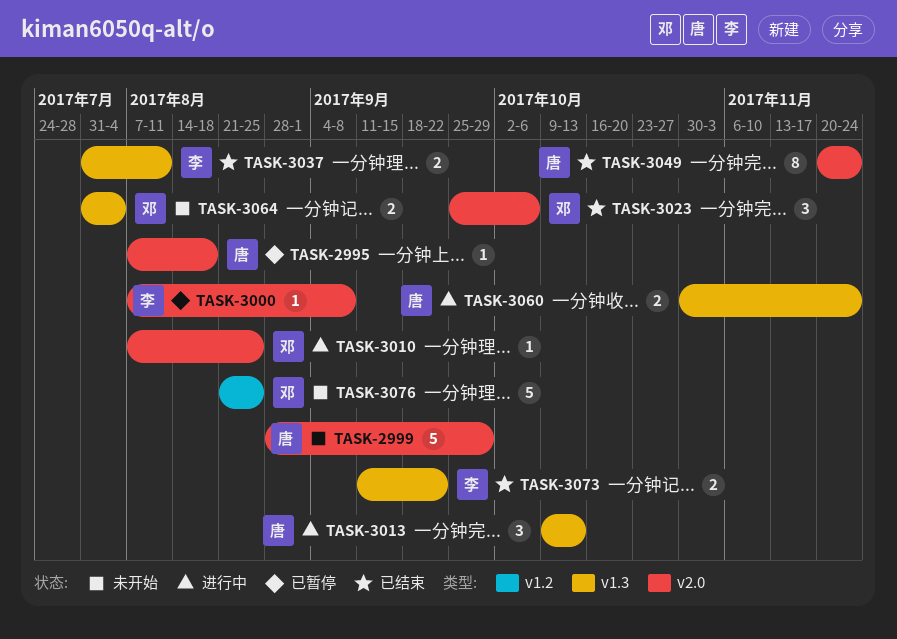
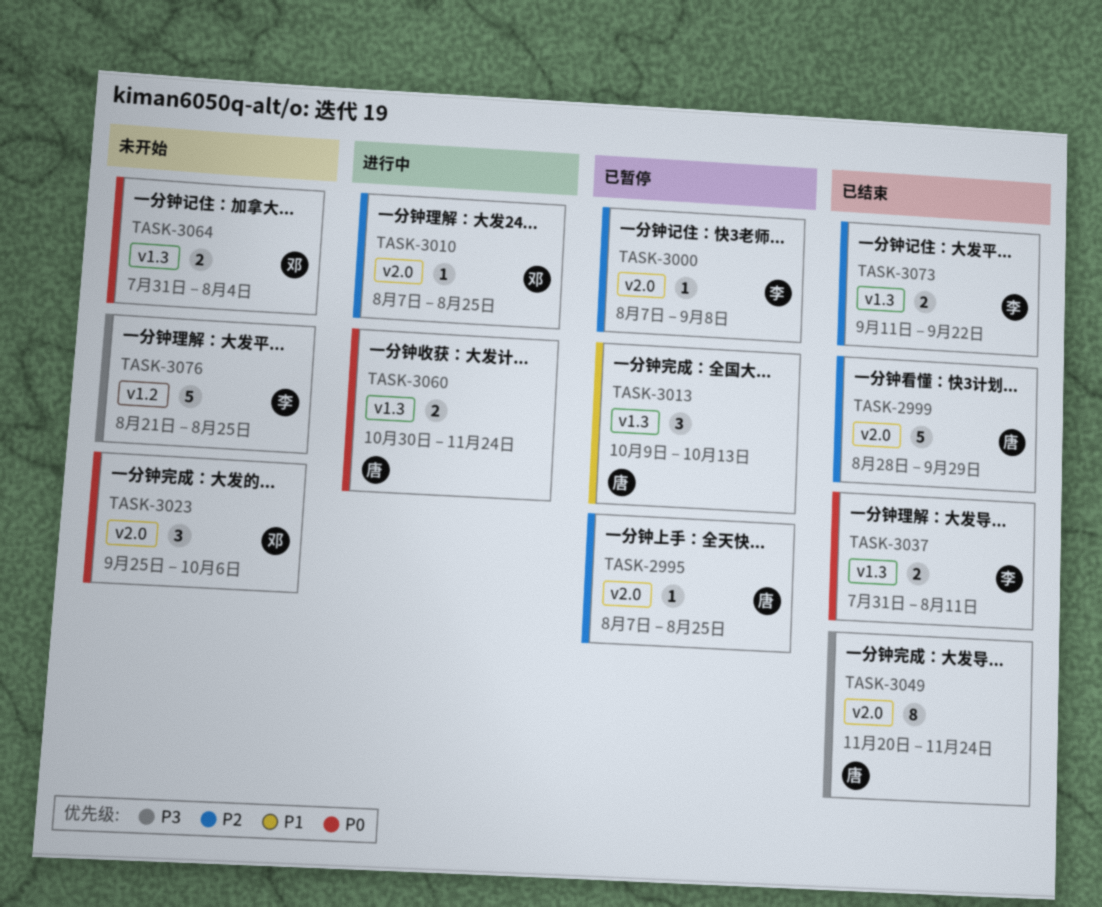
TASK-2995, due: Aug 18 -> Aug 25
TASK-2999, status: 未开始 -> 已结束
TASK-3013, status: 进行中 -> 已暂停
TASK-3023, status: 已结束 -> 未开始
TASK-3076, owner: 邓 -> 李

